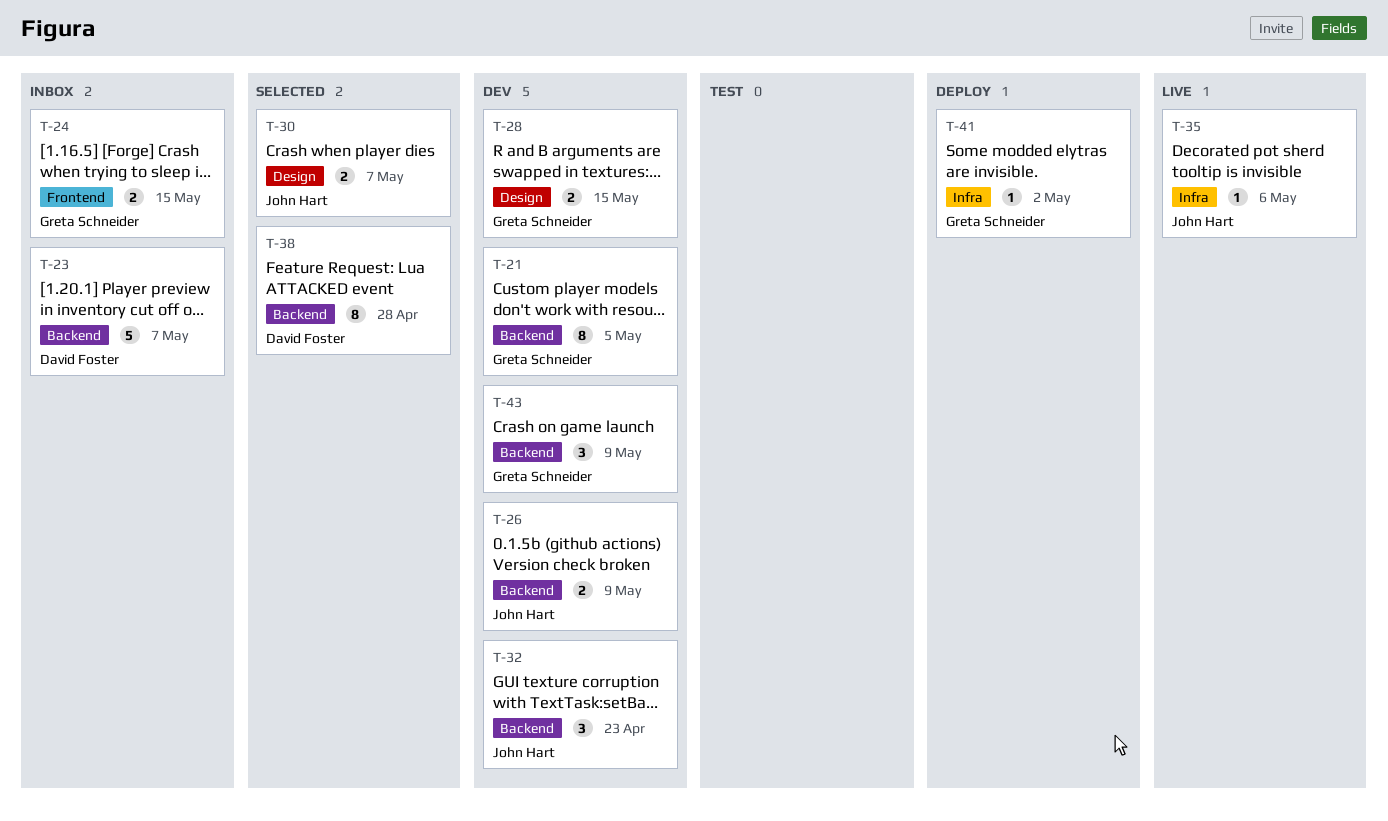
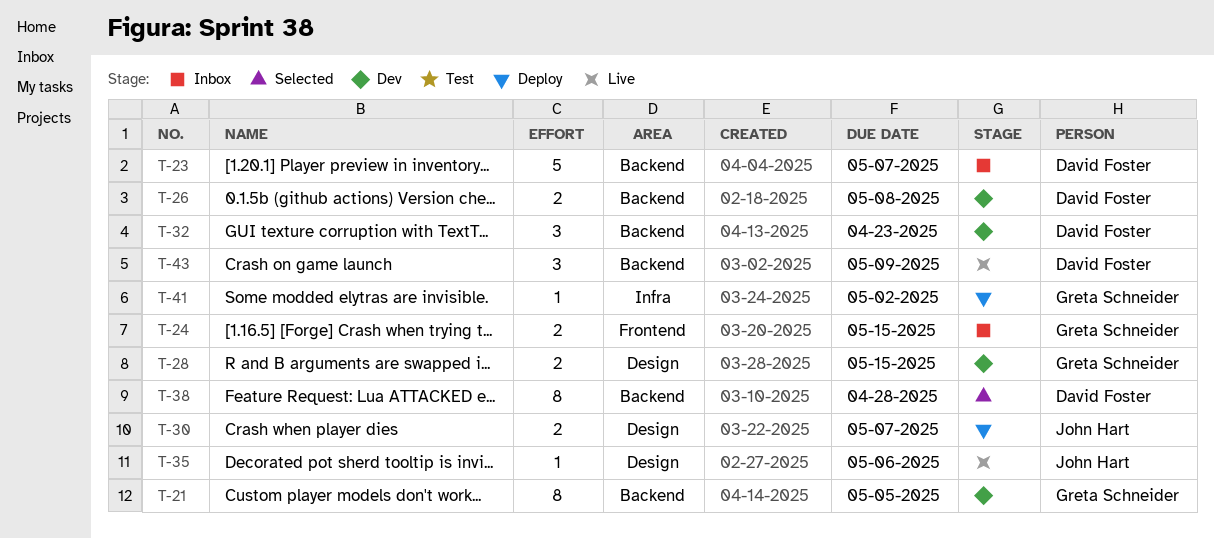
T-26, owner: John Hart -> David Foster
T-26, due: May 9 -> May 8
T-30, status: Selected -> Deploy
T-32, owner: John Hart -> David Foster
T-35, label: Infra -> Design
T-43, status: Dev -> Live
T-43, owner: Greta Schneider -> David Foster

